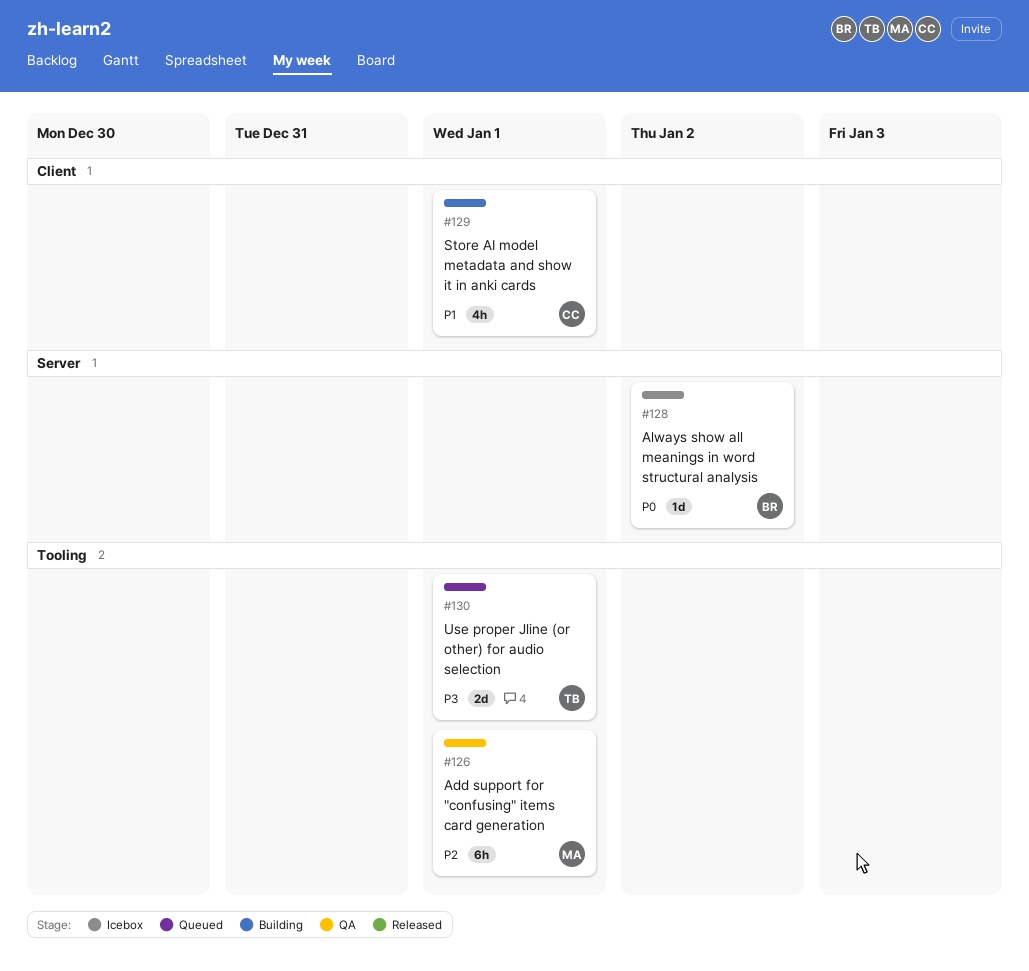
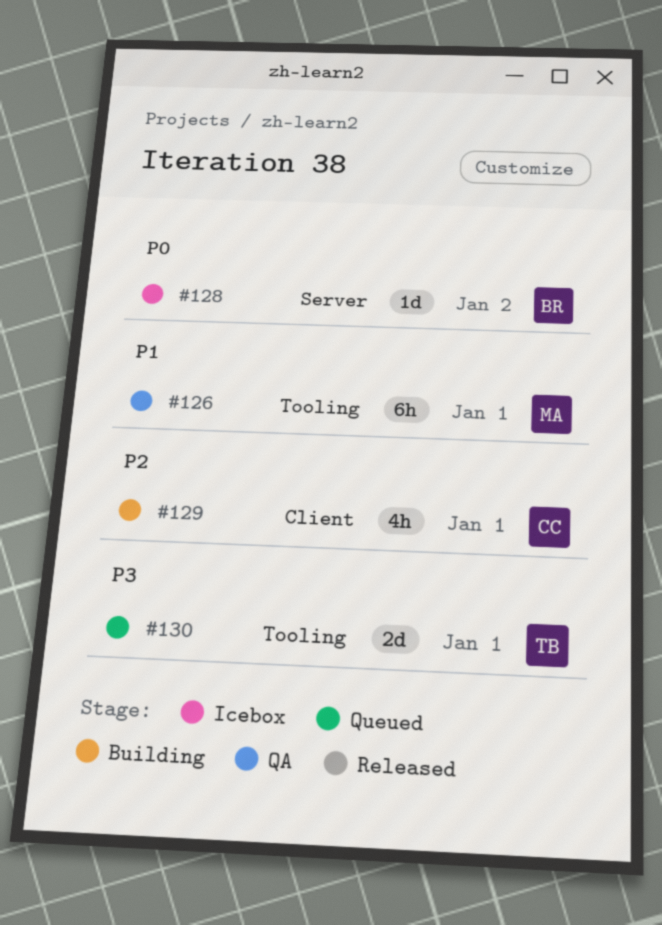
#126, priority: P2 -> P1
#129, priority: P1 -> P2

